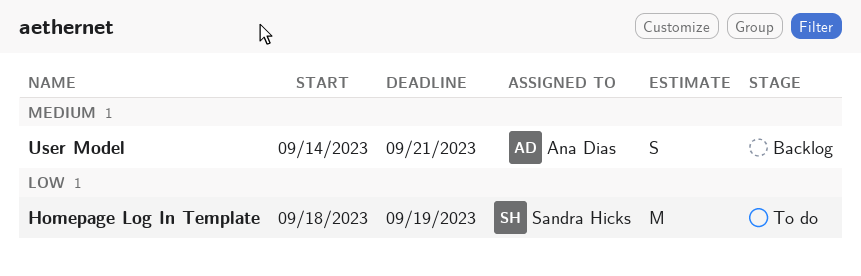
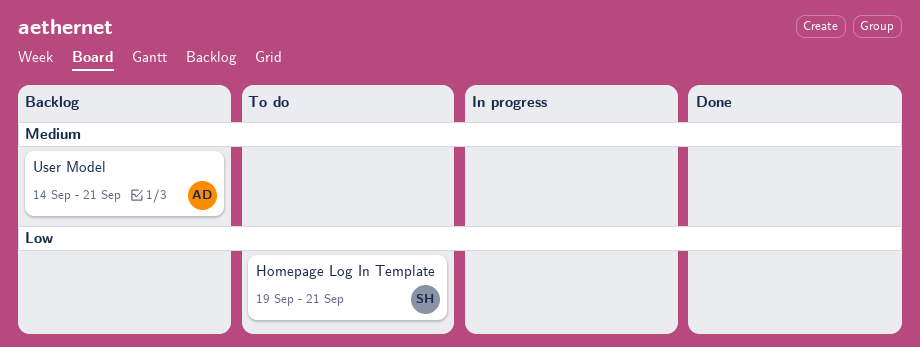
Homepage Log In Template, start: Sep 18 -> Sep 19
Homepage Log In Template, due: Sep 19 -> Sep 21

